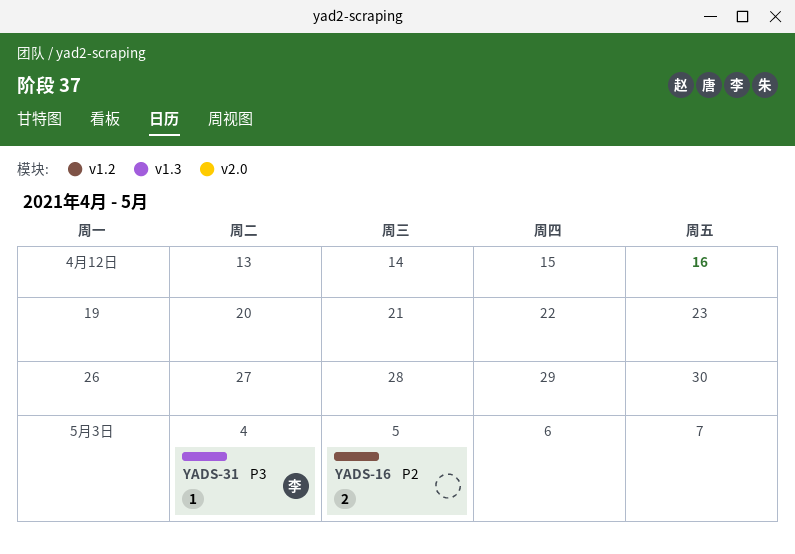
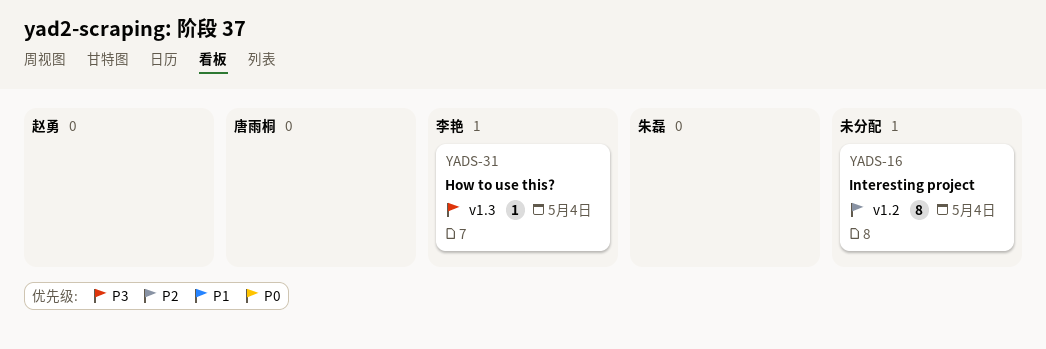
YADS-16, estimate: 2 -> 8
YADS-16, due: May 5 -> May 4

